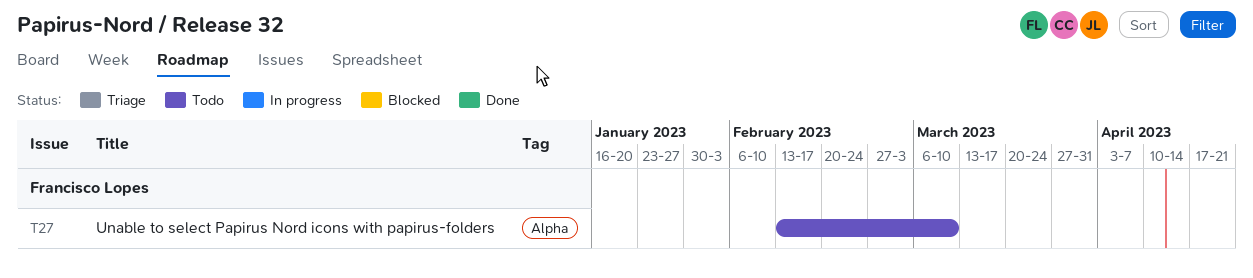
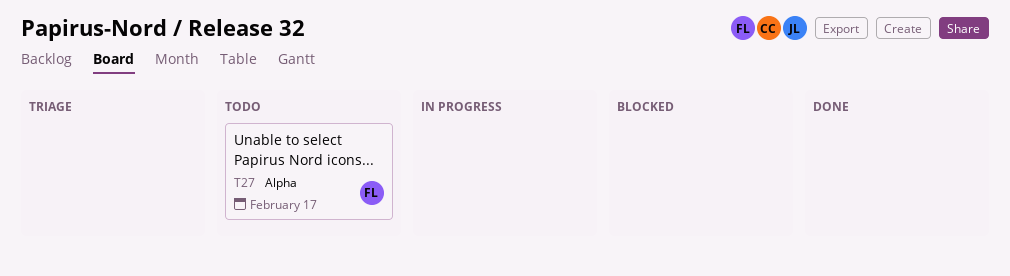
T27, due: Mar 10 -> Feb 17

